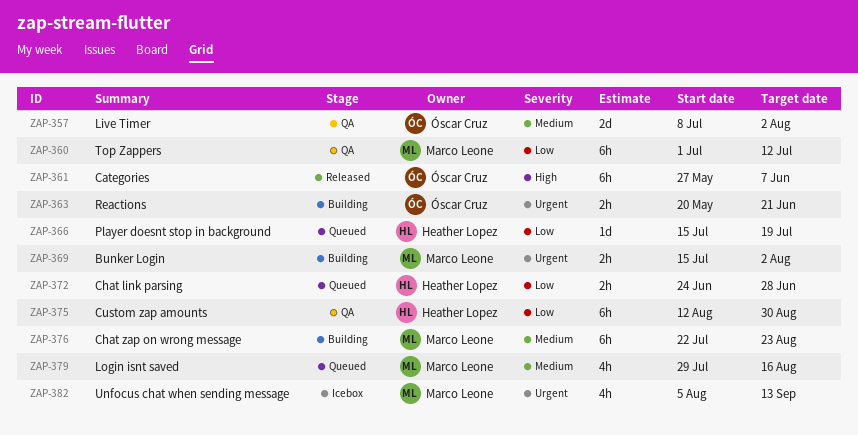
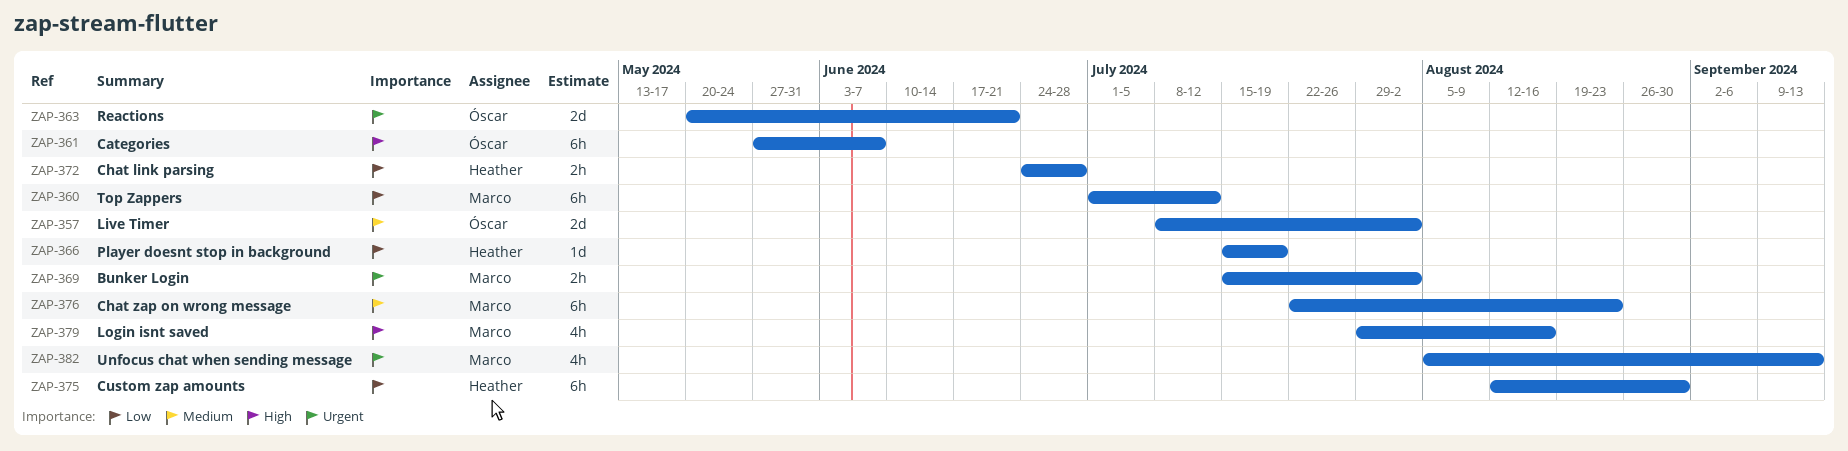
ZAP-363, estimate: 2h -> 2d
ZAP-379, priority: Medium -> High

